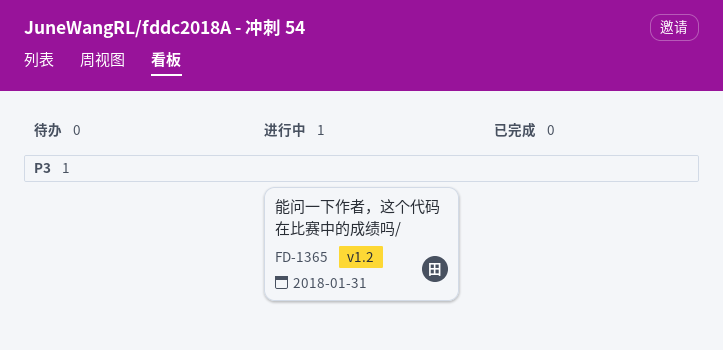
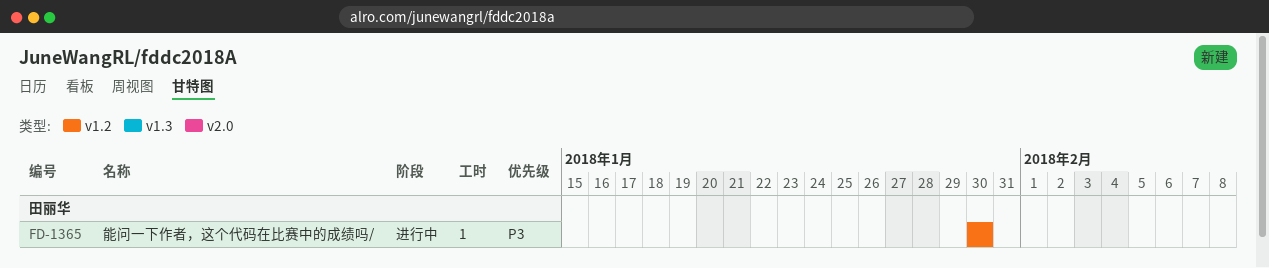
FD-1365, due: Jan 31 -> Jan 30

